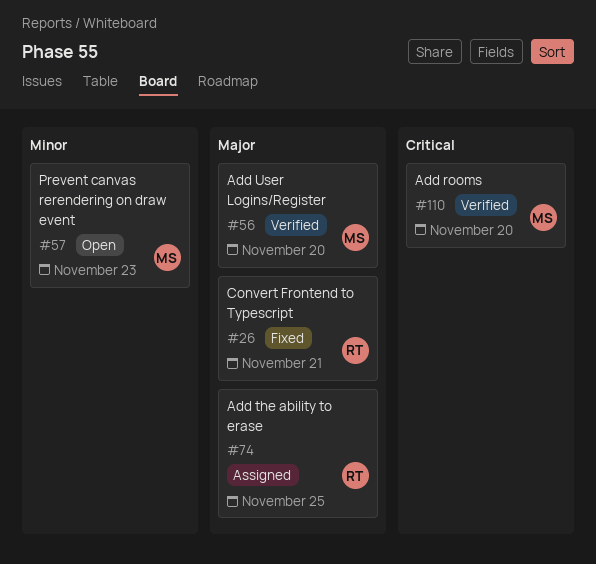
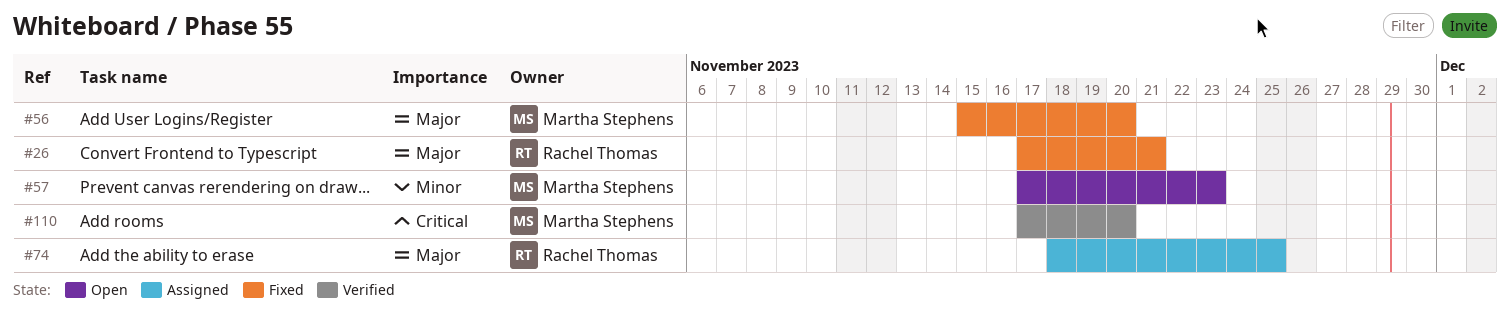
#56, status: Verified -> Fixed

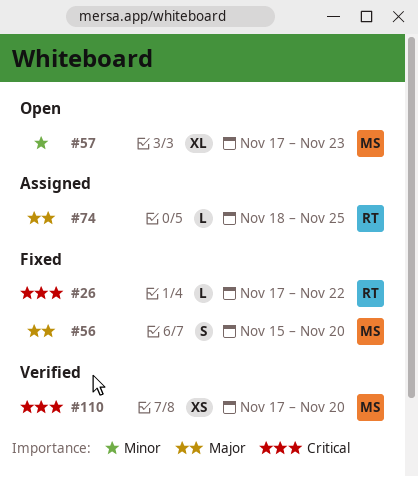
#26, priority: Major -> Critical
#26, due: Nov 21 -> Nov 22

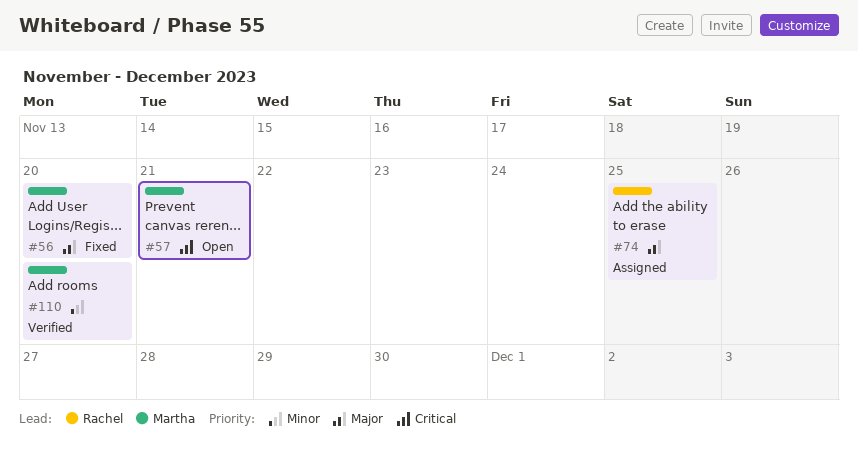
#26: present -> none
#57, priority: Minor -> Critical
#57, due: Nov 23 -> Nov 21
#110, priority: Critical -> Minor

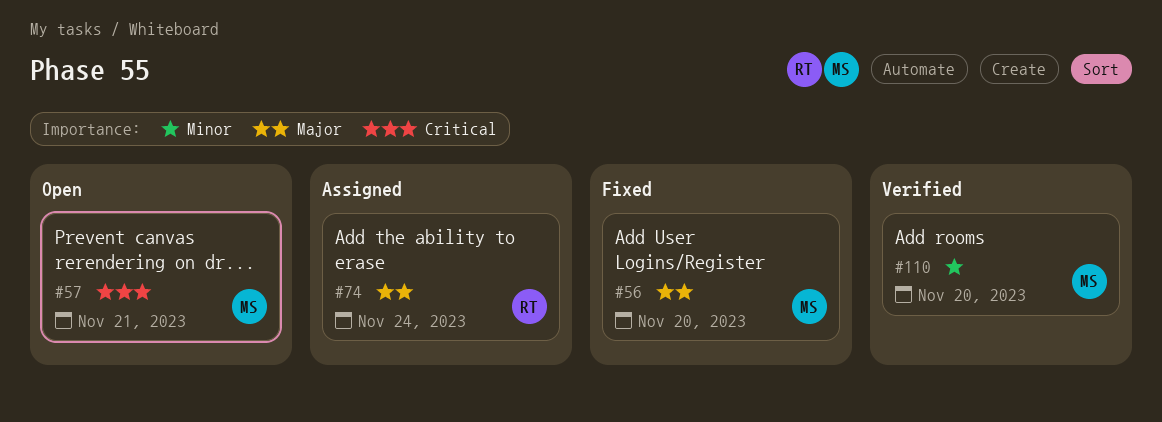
#74, due: Nov 25 -> Nov 24

